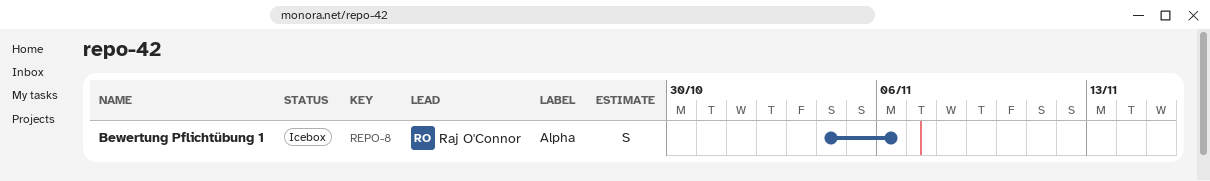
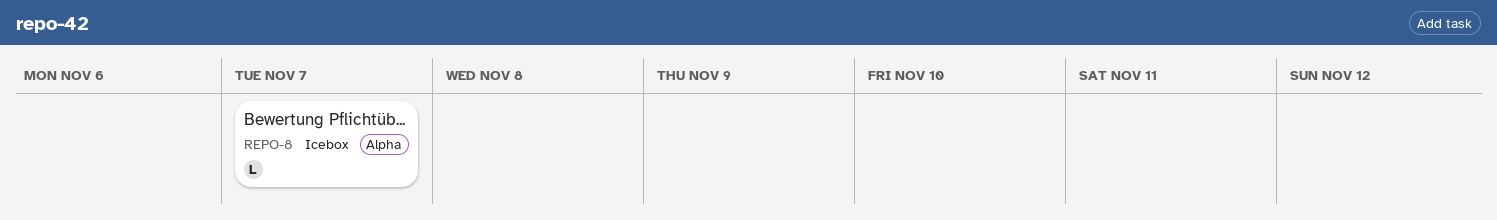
REPO-8, estimate: S -> L
REPO-8, due: Nov 6 -> Nov 7

